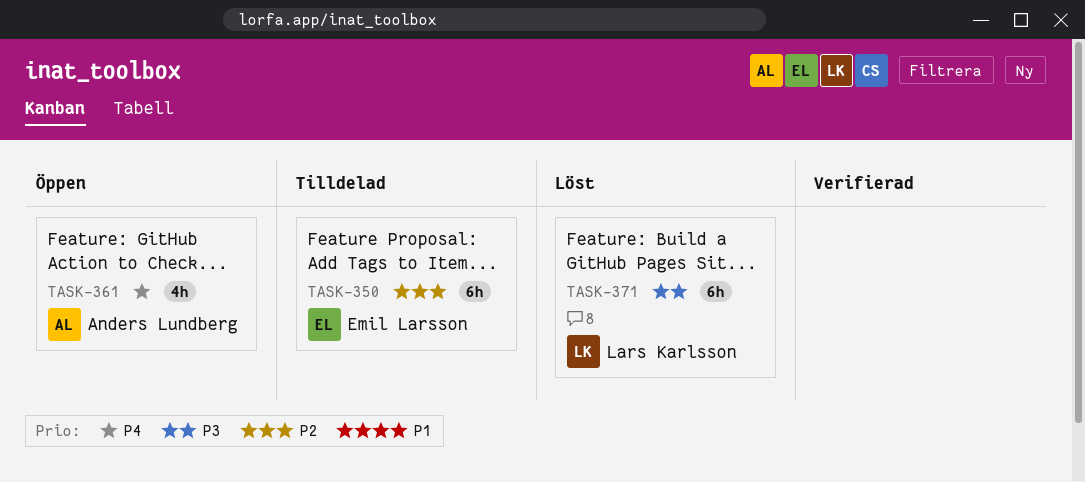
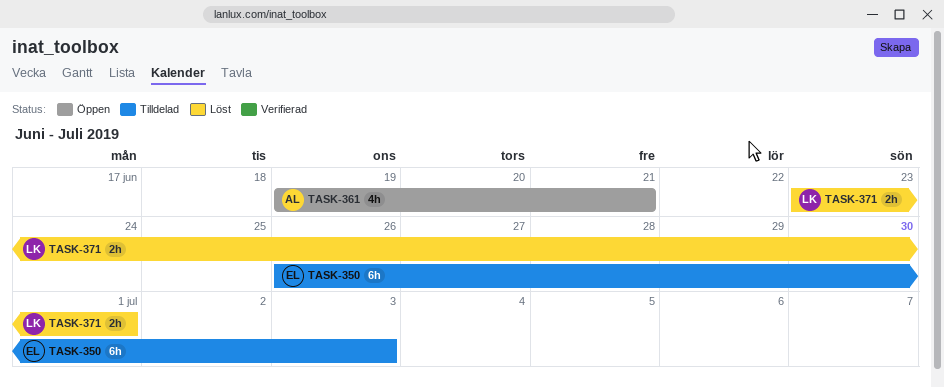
TASK-371, estimate: 6h -> 2h

